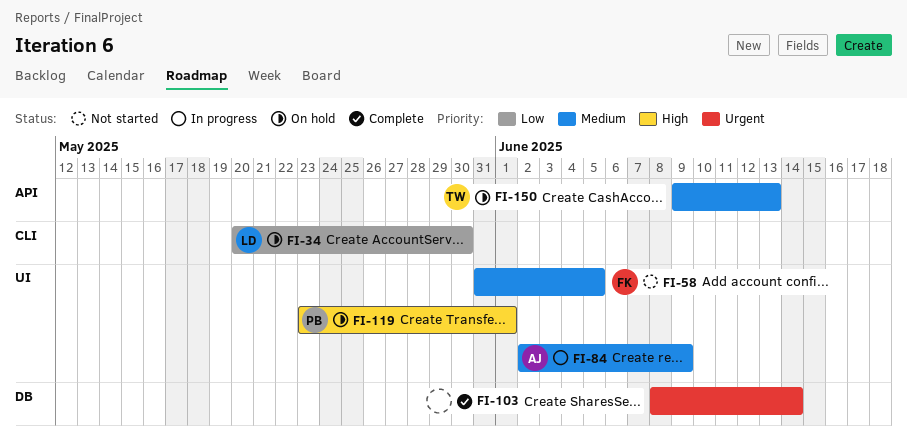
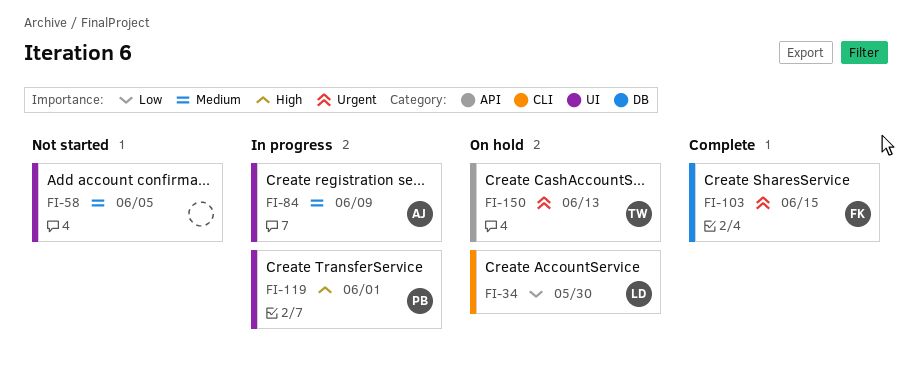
FI-58, owner: FK -> none
FI-103, owner: none -> FK
FI-103, due: Jun 14 -> Jun 15
FI-119, status: On hold -> In progress
FI-150, priority: Medium -> Urgent

